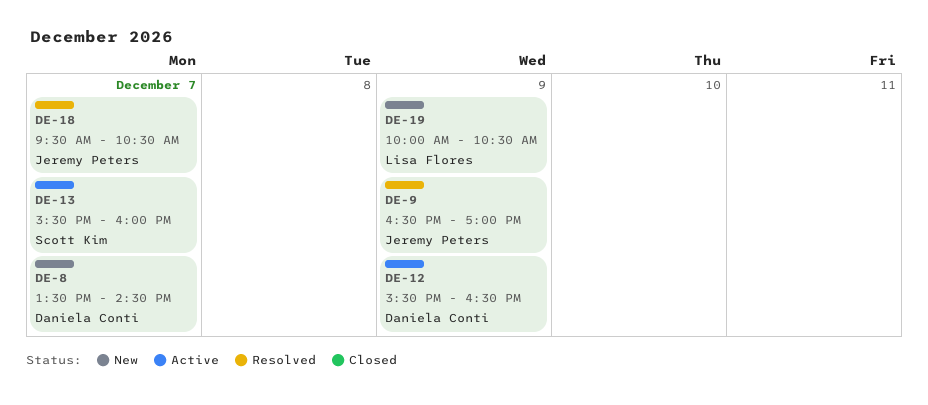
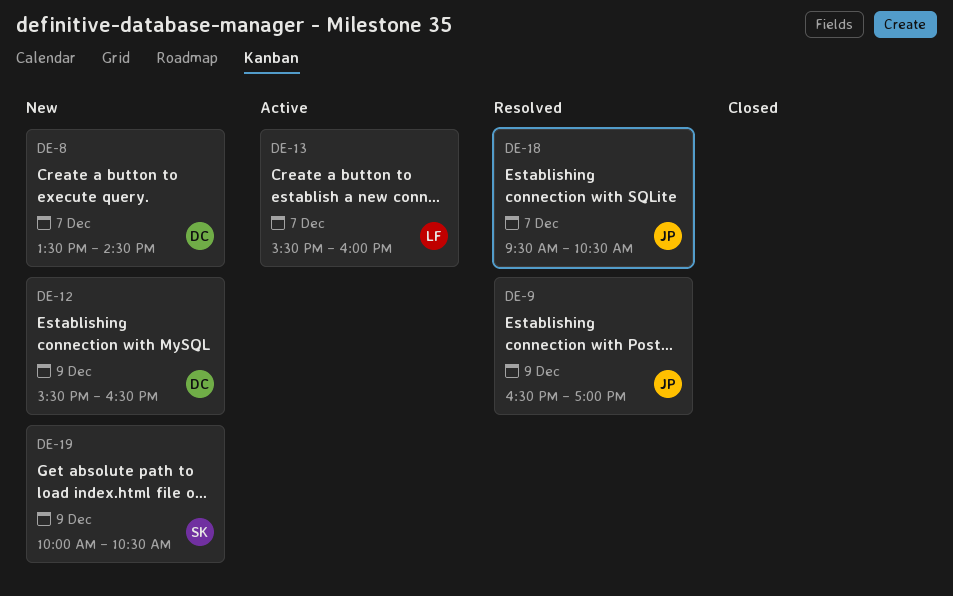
DE-12, status: Active -> New
DE-13, owner: Scott Kim -> Lisa Flores
DE-19, owner: Lisa Flores -> Scott Kim

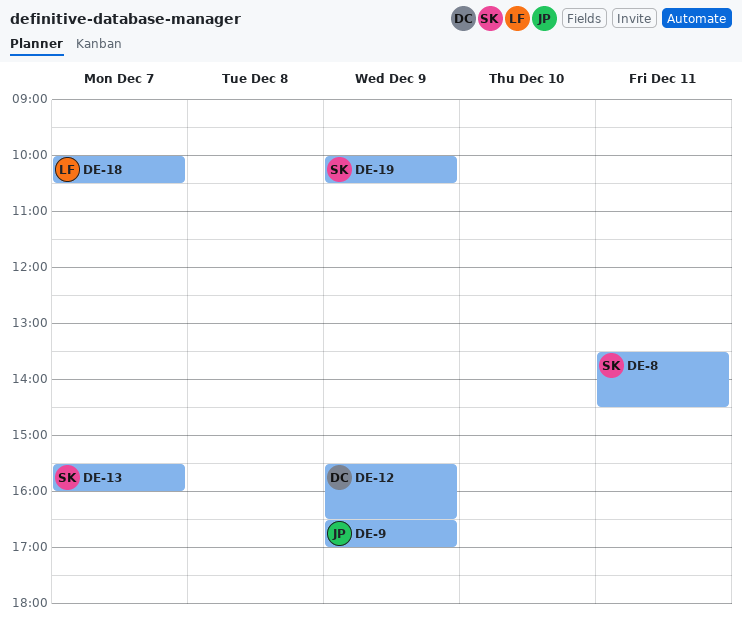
DE-8, owner: DC -> SK
DE-8, day: Dec 7 -> Dec 11
DE-13, owner: LF -> SK
DE-18, owner: JP -> LF
DE-18, begins: 09:30 -> 10:00

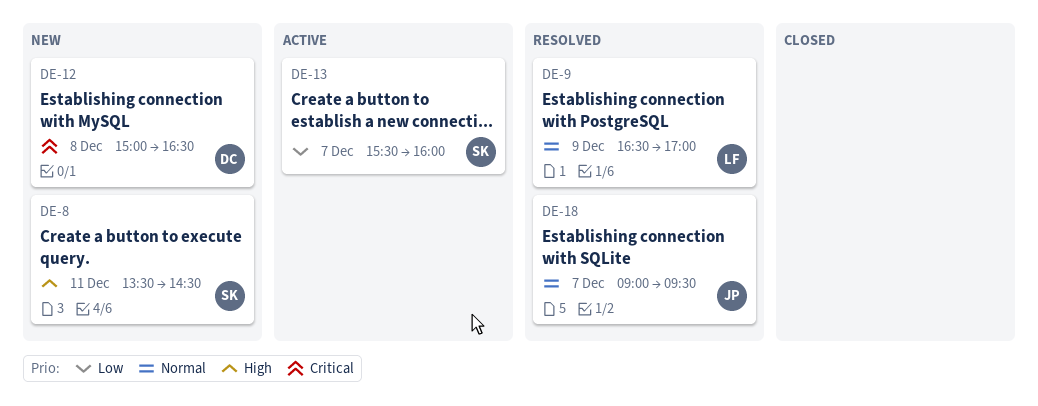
DE-9, owner: JP -> LF
DE-12, day: Dec 9 -> Dec 8
DE-12, begins: 15:30 -> 15:00
DE-18, owner: LF -> JP
DE-18, begins: 10:00 -> 09:00
DE-18, ends: 10:30 -> 09:30
DE-19: present -> none

